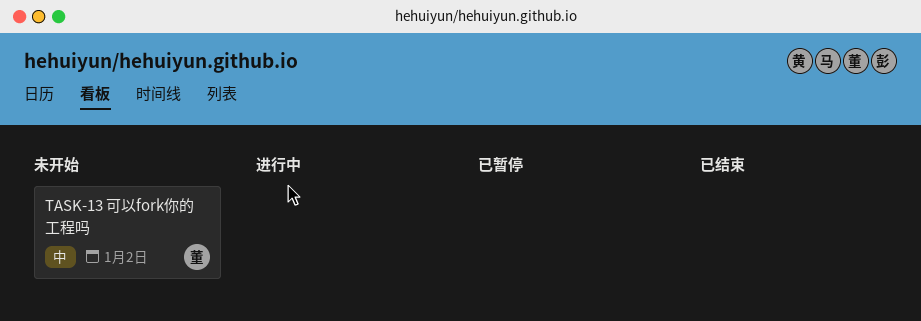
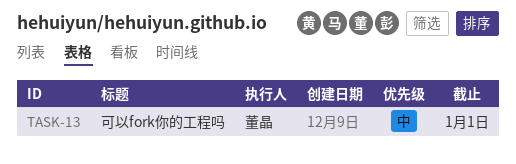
TASK-13, due: Jan 2 -> Jan 1

